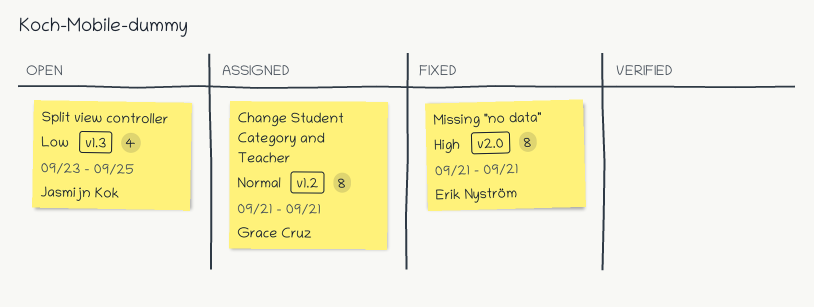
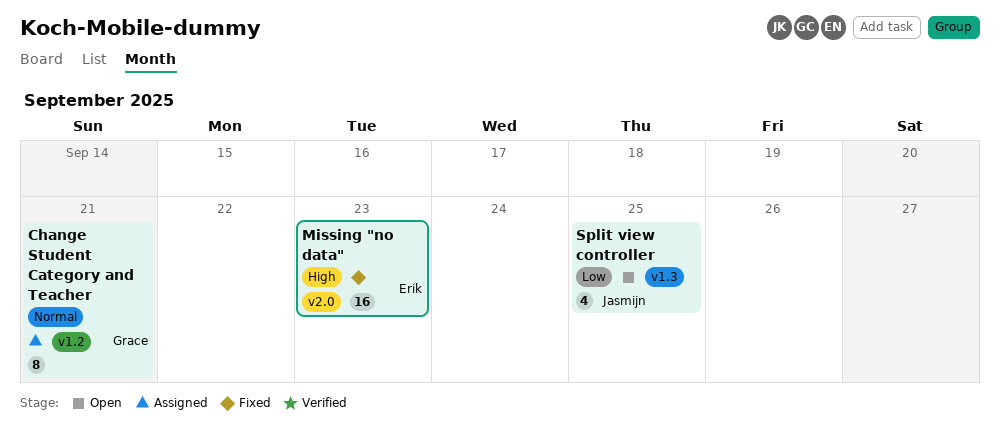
Missing "no data", estimate: 8 -> 16
Missing "no data", due: Sep 21 -> Sep 23

